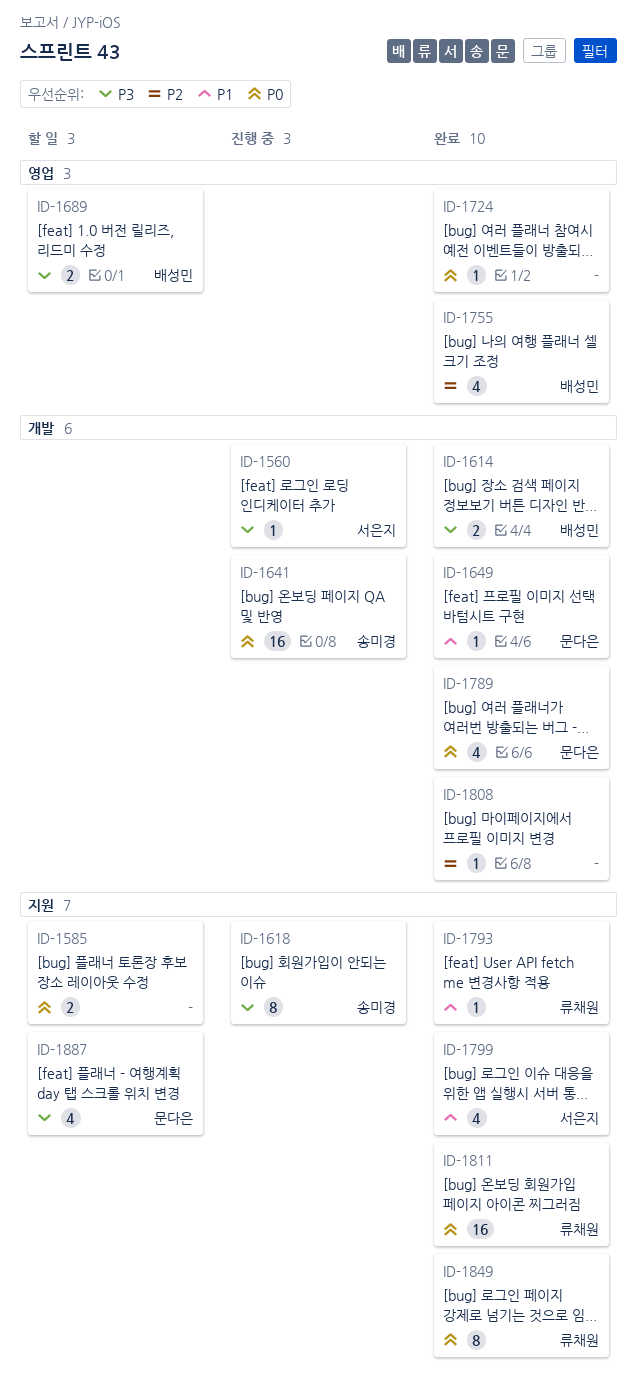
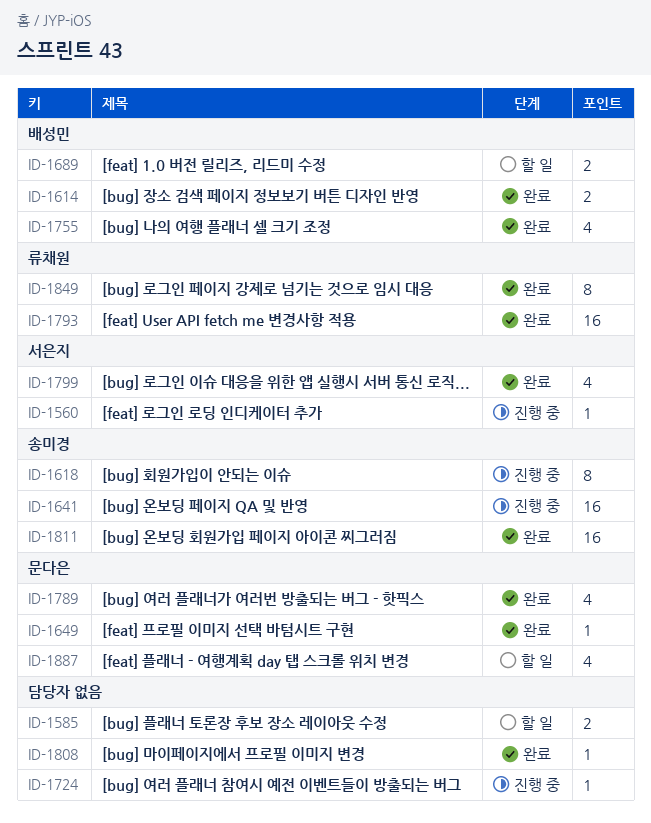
ID-1724, status: 완료 -> 진행 중
ID-1793, estimate: 1 -> 16
ID-1811, owner: 류채원 -> 송미경

